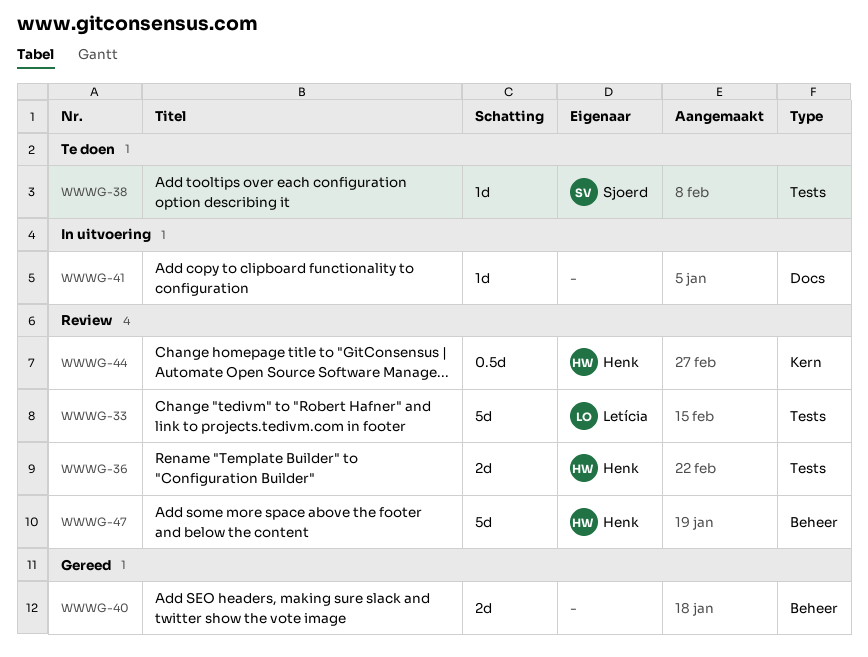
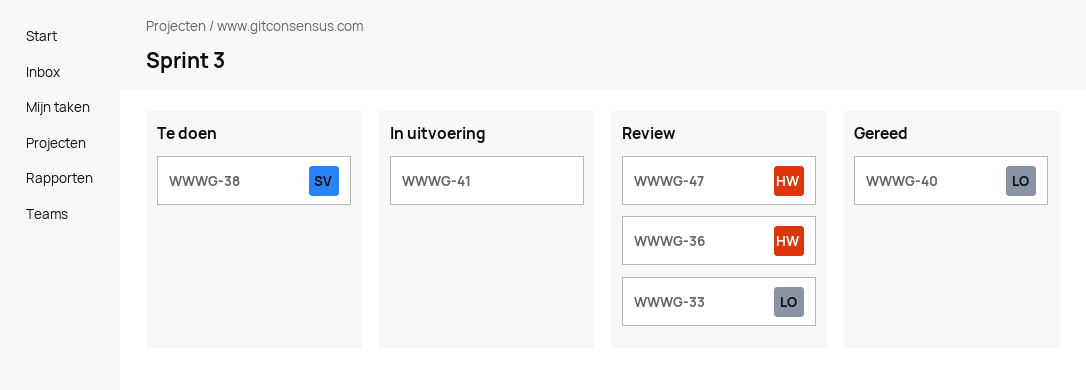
WWWG-40, owner: none -> Letícia
WWWG-44: present -> none

